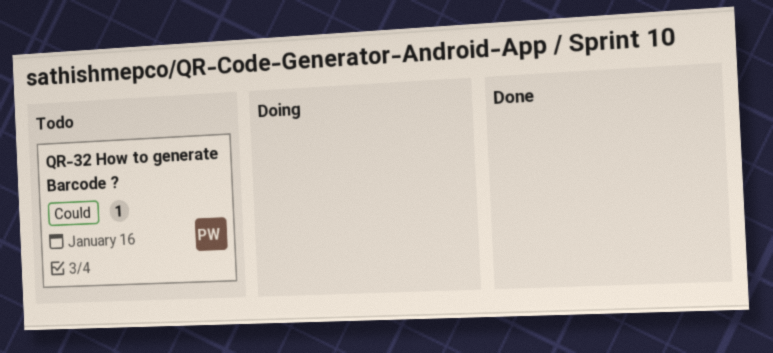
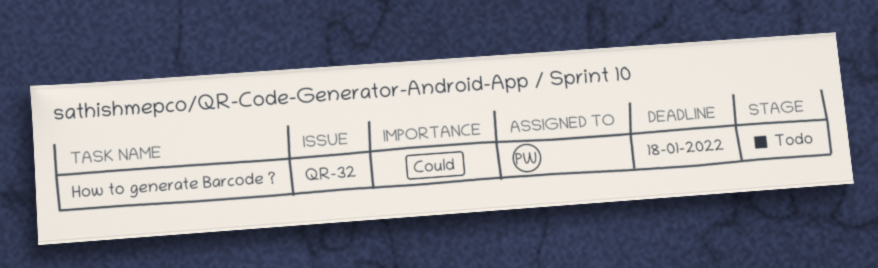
QR-32, due: Jan 16 -> Jan 18

